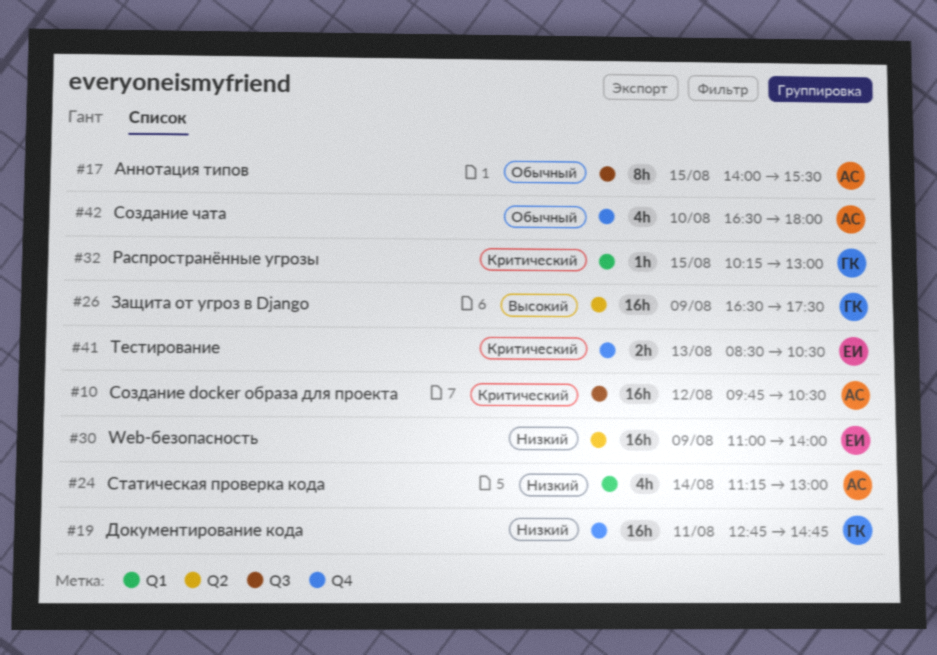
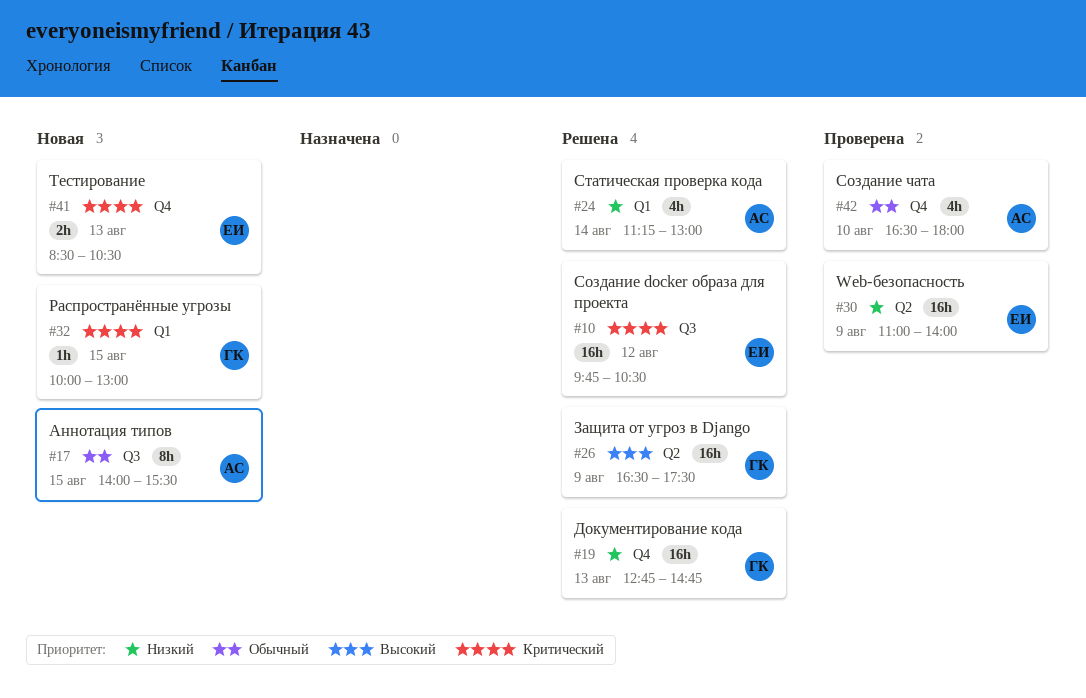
#10, owner: АС -> ЕИ
#19, day: Aug 11 -> Aug 13
#32, begins: 10:15 -> 10:00

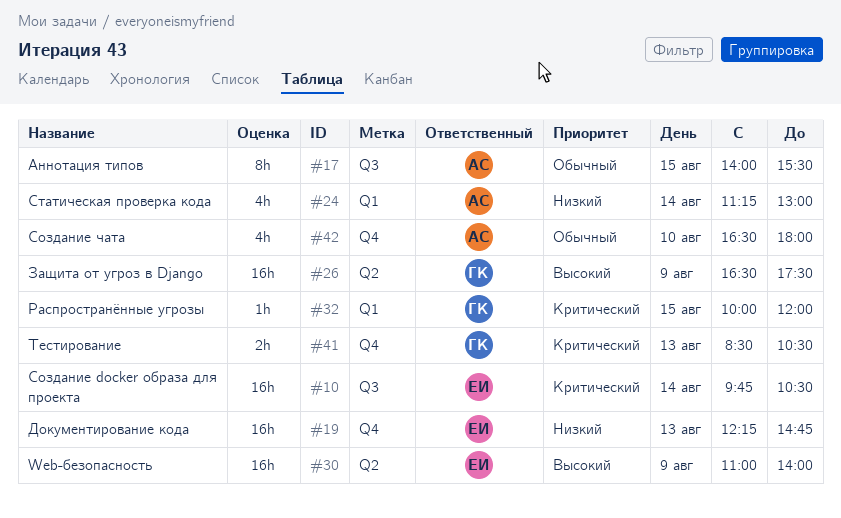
#10, day: Aug 12 -> Aug 14
#19, owner: ГК -> ЕИ
#19, begins: 12:45 -> 12:15
#30, priority: Низкий -> Высокий
#32, ends: 13:00 -> 12:00
#41, owner: ЕИ -> ГК

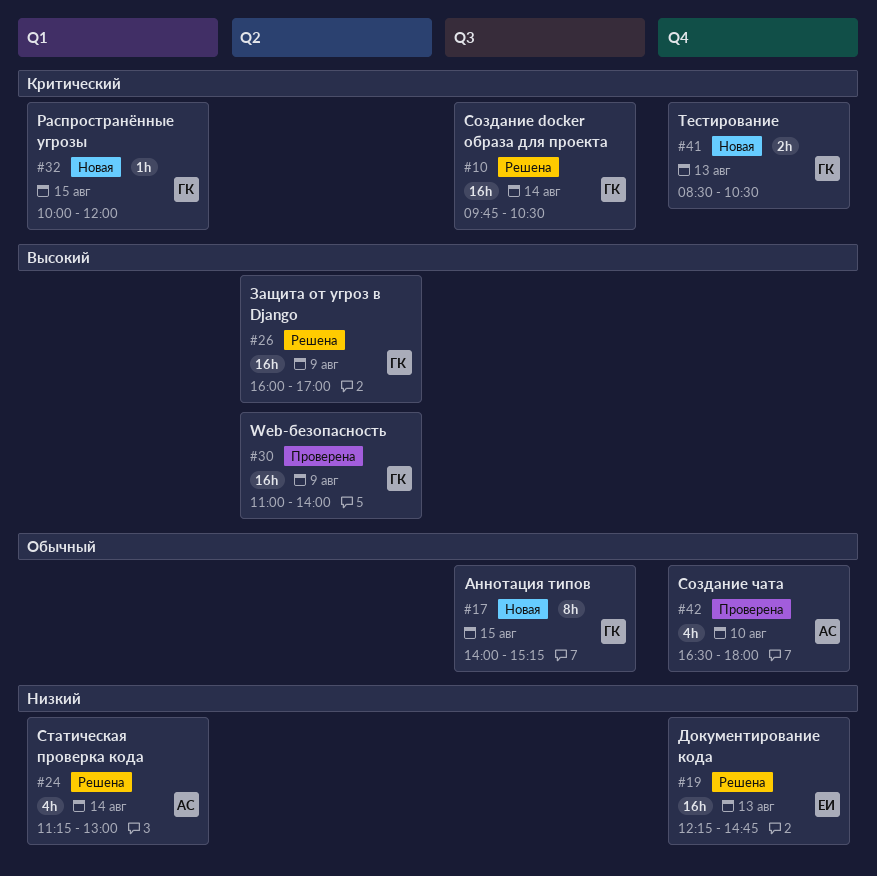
#10, owner: ЕИ -> ГК
#17, owner: АС -> ГК
#17, ends: 15:30 -> 15:15
#26, begins: 16:30 -> 16:00
#26, ends: 17:30 -> 17:00
#30, owner: ЕИ -> ГК

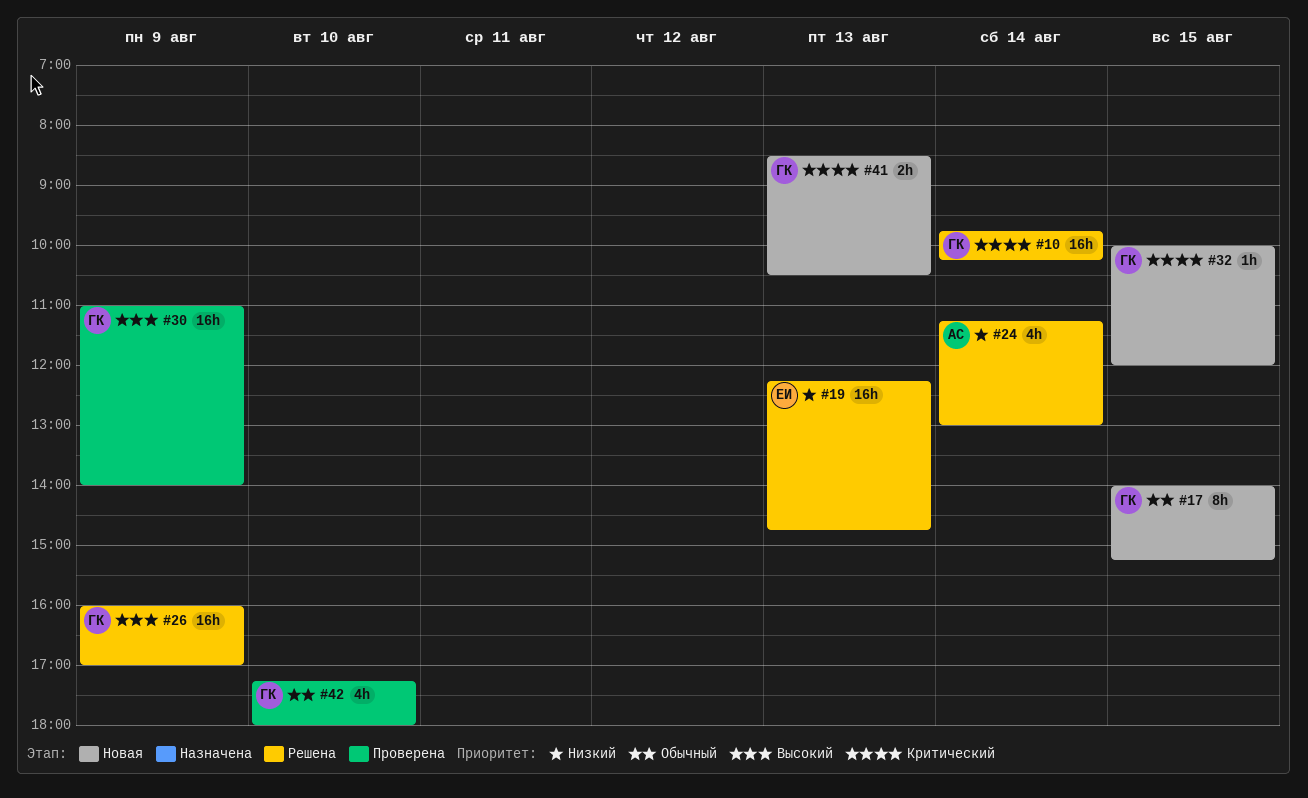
#10, ends: 10:30 -> 10:15
#42, owner: АС -> ГК
#42, begins: 16:30 -> 17:15

